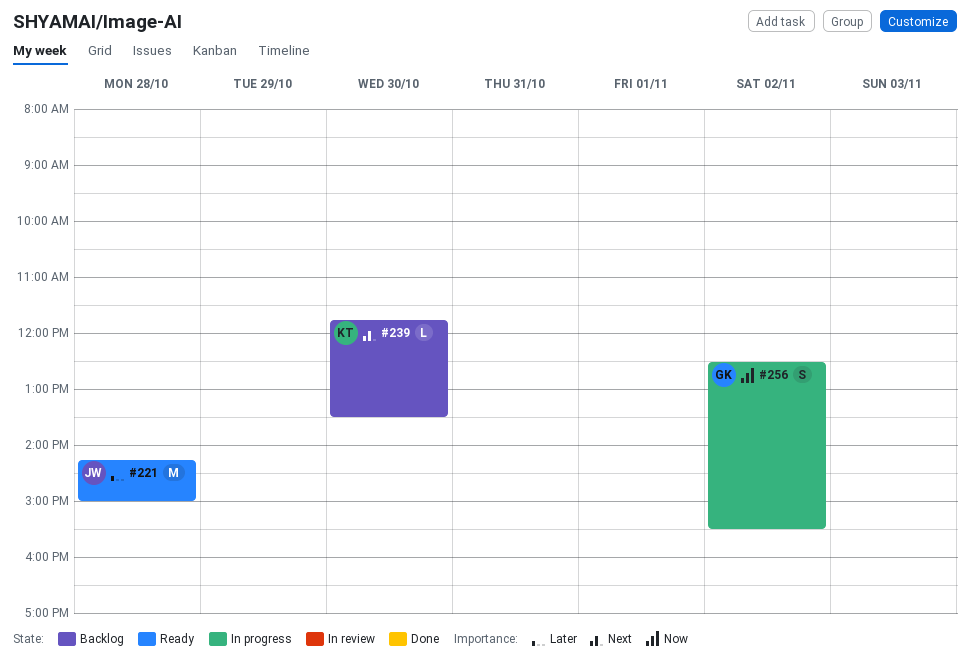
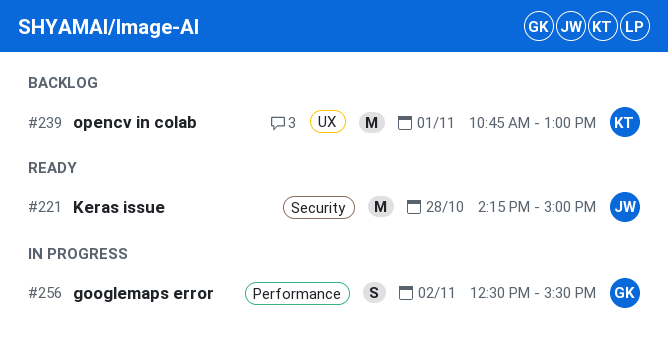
#239, estimate: L -> M
#239, day: Oct 30 -> Nov 1
#239, begins: 11:45 -> 10:45
#239, ends: 13:30 -> 13:00

